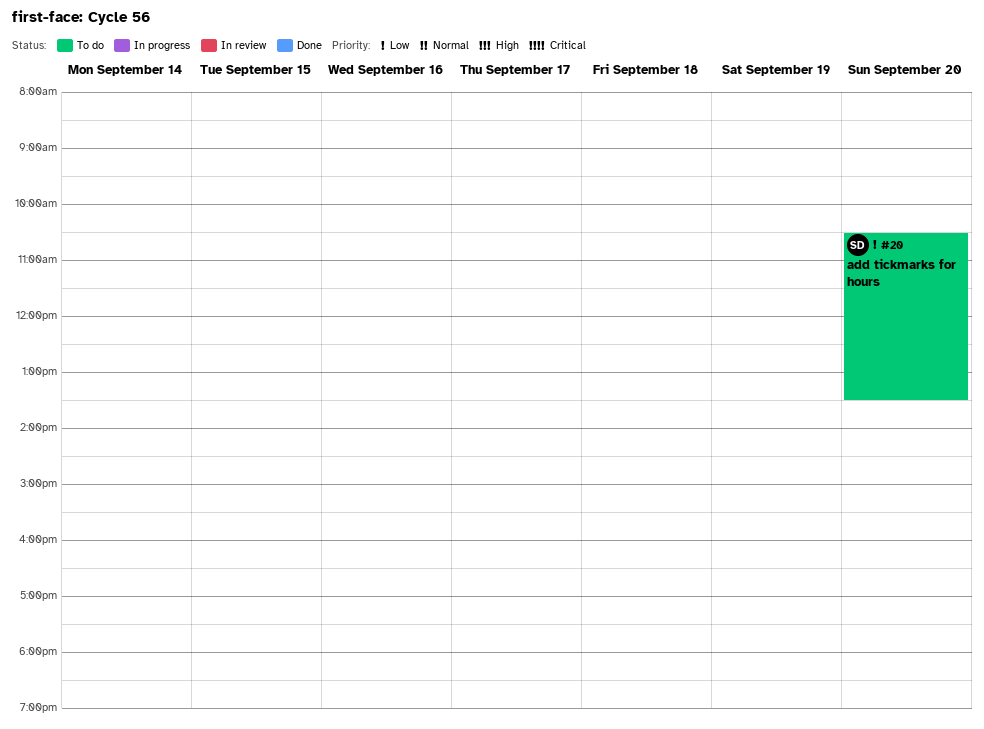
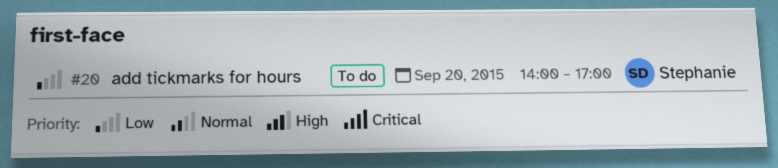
#20, begins: 10:30 -> 14:00
#20, ends: 13:30 -> 17:00

